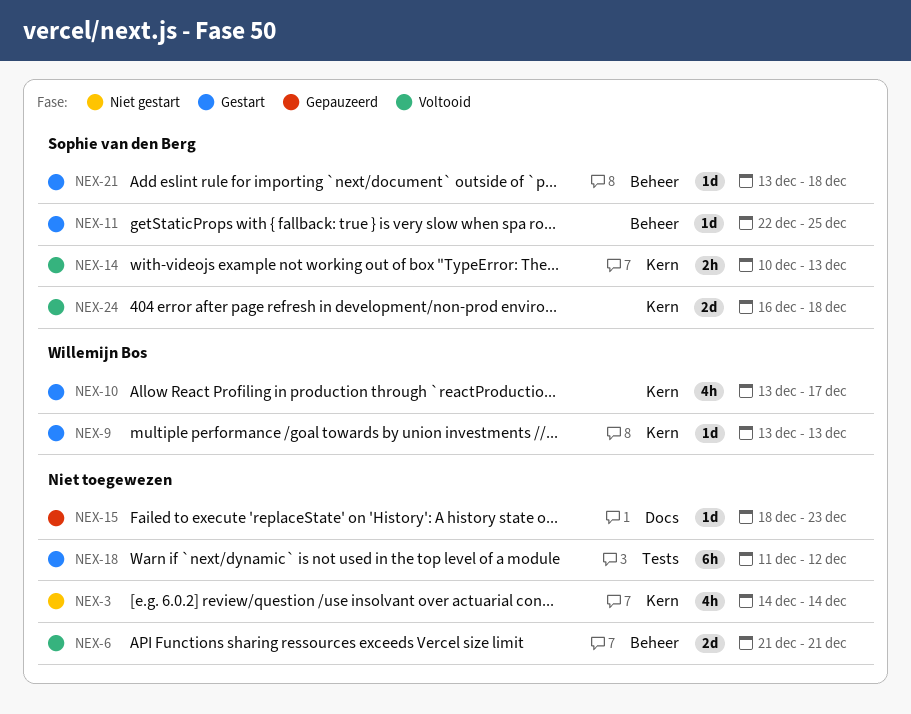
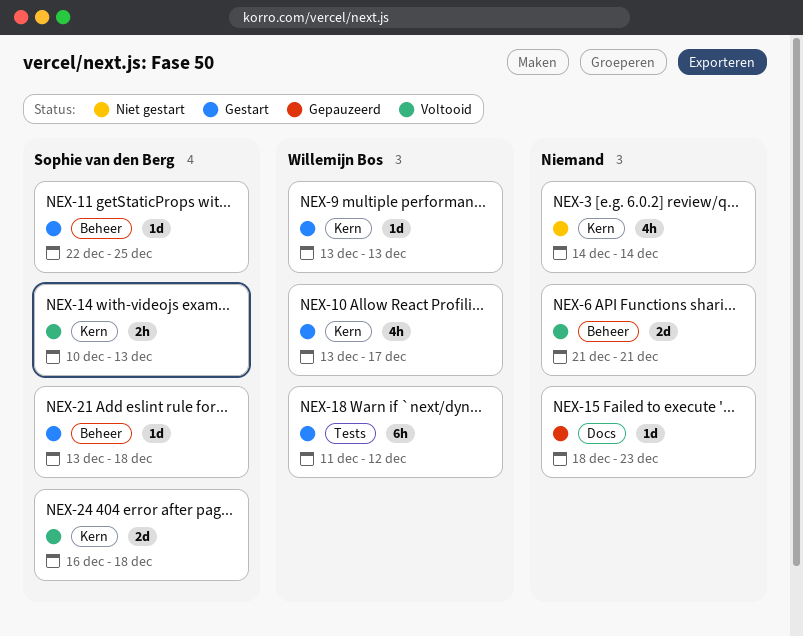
NEX-18, owner: none -> Willemijn Bos

